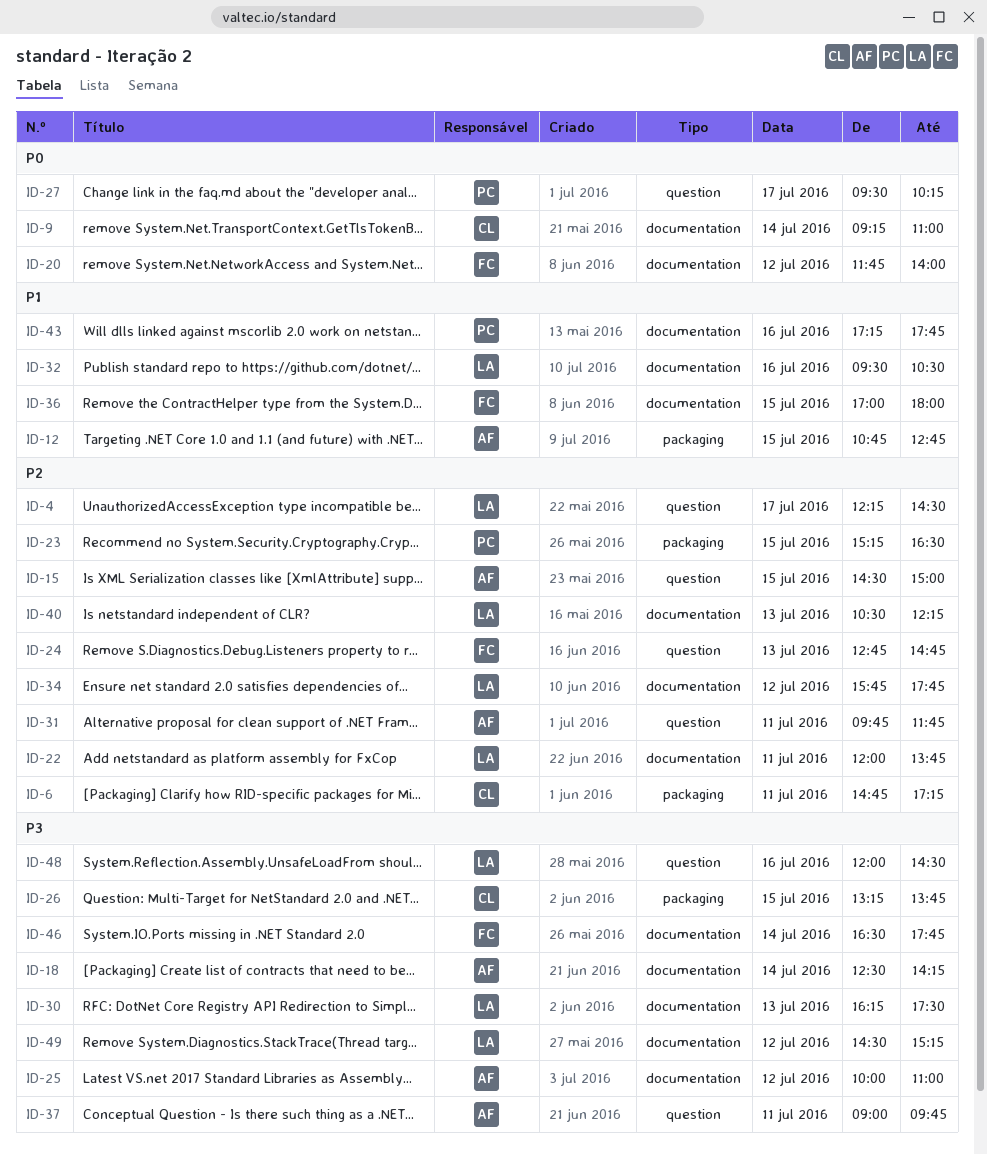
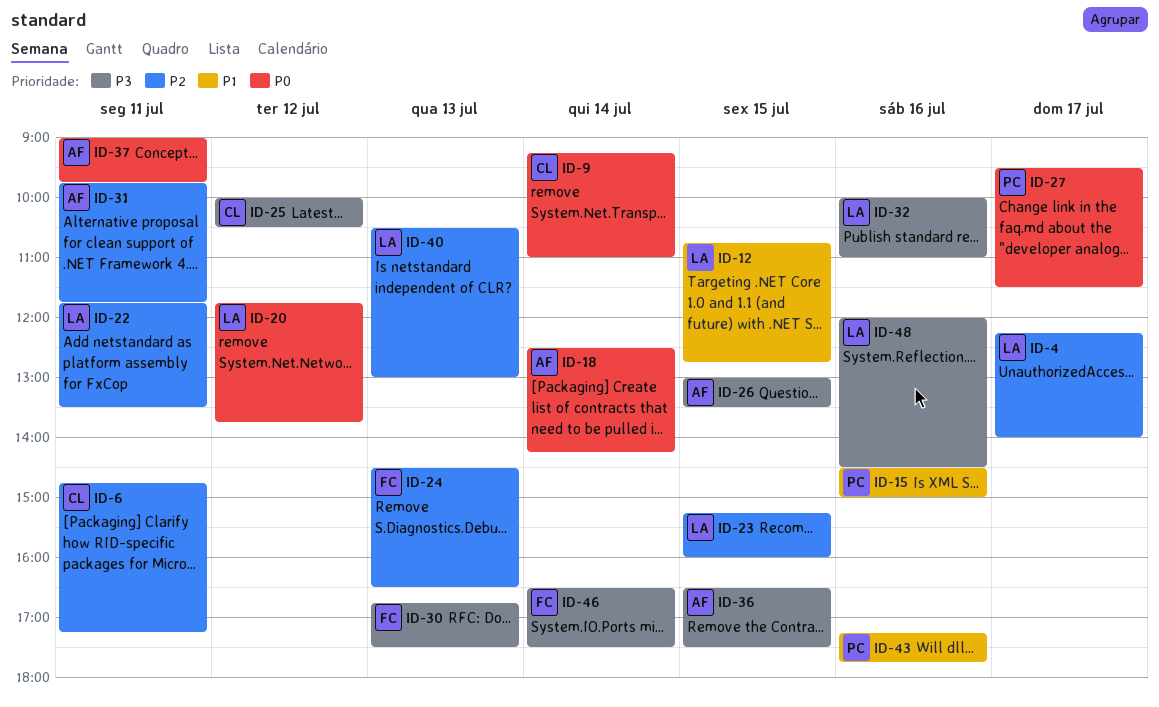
ID-4, ends: 14:30 -> 14:00
ID-12, owner: AF -> LA
ID-15, owner: AF -> PC
ID-15, priority: P2 -> P1
ID-15, day: Jul 15 -> Jul 16
ID-18, priority: P3 -> P0
ID-20, owner: FC -> LA
ID-20, ends: 14:00 -> 13:45
ID-22, begins: 12:00 -> 11:45
ID-22, ends: 13:45 -> 13:30
ID-23, owner: PC -> LA
ID-23, ends: 16:30 -> 16:00
ID-24, begins: 12:45 -> 14:30
ID-24, ends: 14:45 -> 16:30
ID-25, owner: AF -> CL
ID-25, ends: 11:00 -> 10:30
ID-26, owner: CL -> AF
ID-26, begins: 13:15 -> 13:00
ID-26, ends: 13:45 -> 13:30
ID-27, ends: 10:15 -> 11:30
ID-30, owner: LA -> FC
ID-30, begins: 16:15 -> 16:45
ID-32, priority: P1 -> P3
ID-32, begins: 09:30 -> 10:00
ID-32, ends: 10:30 -> 11:00
ID-34: present -> none
ID-36, owner: FC -> AF
ID-36, priority: P1 -> P3
ID-36, begins: 17:00 -> 16:30
ID-36, ends: 18:00 -> 17:30
ID-37, priority: P3 -> P0
ID-40, ends: 12:15 -> 13:00
ID-46, ends: 17:45 -> 17:30
ID-49: present -> none

